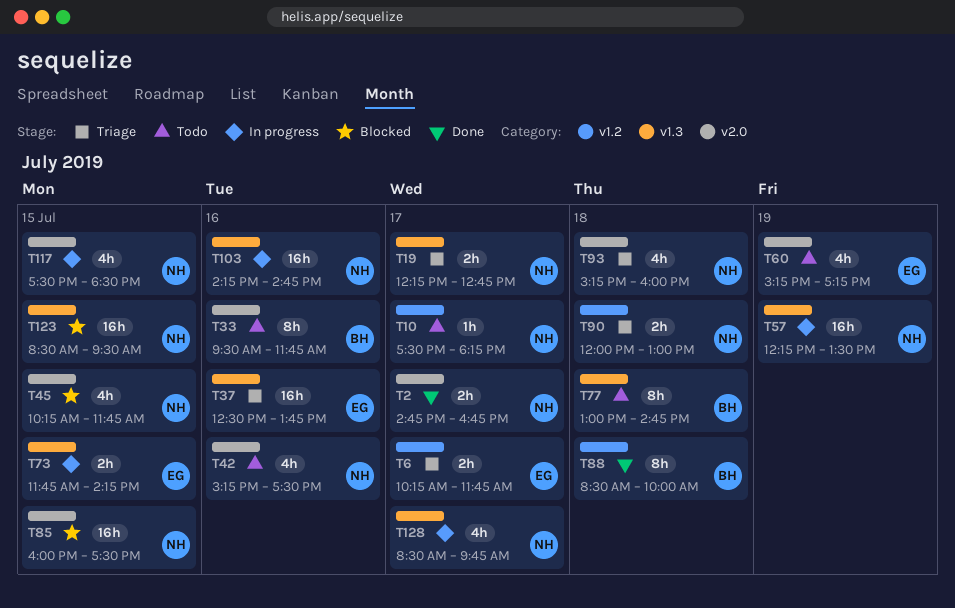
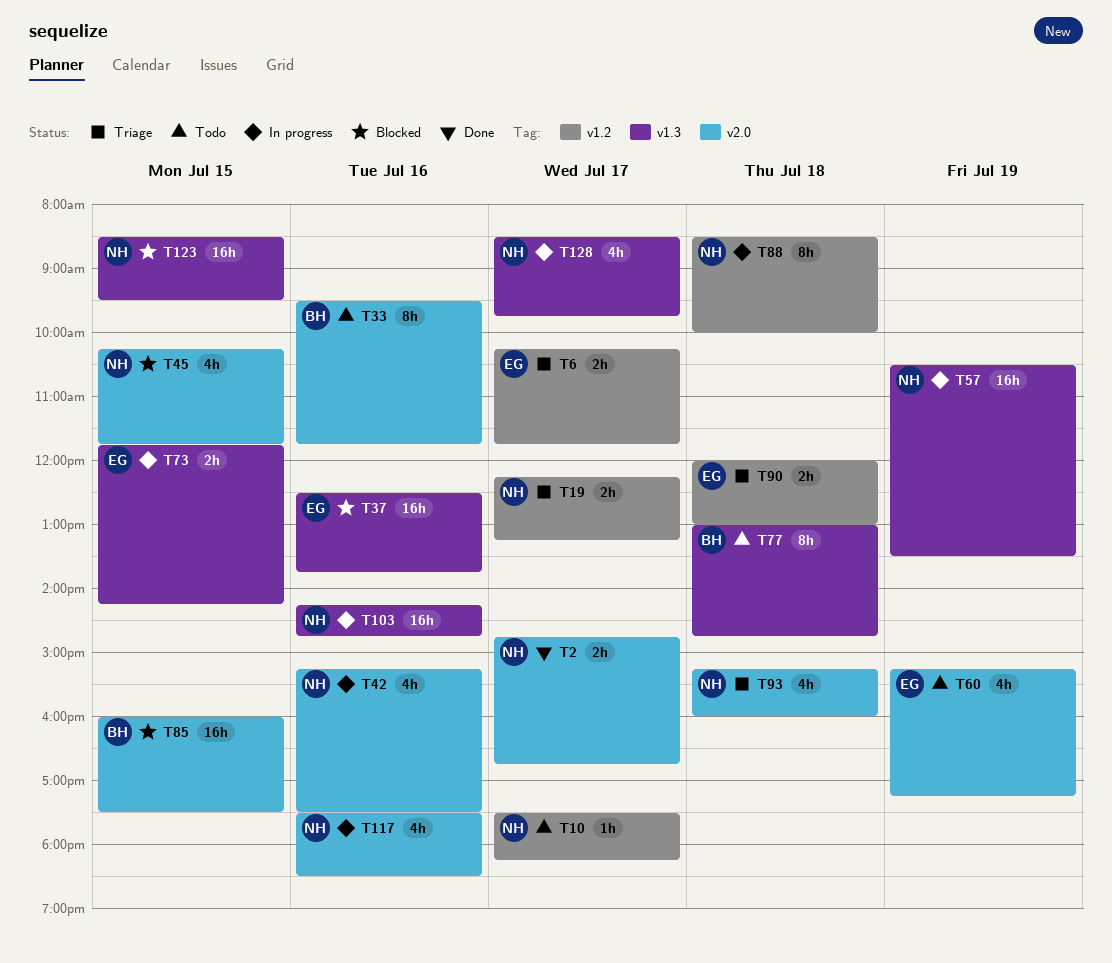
T19, label: v1.3 -> v1.2
T19, ends: 12:45 -> 13:15
T37, status: Triage -> Blocked
T42, status: Todo -> In progress
T57, begins: 12:15 -> 10:30
T85, owner: NH -> BH
T88, status: Done -> In progress
T88, owner: BH -> NH
T90, owner: NH -> EG
T117, day: Jul 15 -> Jul 16

